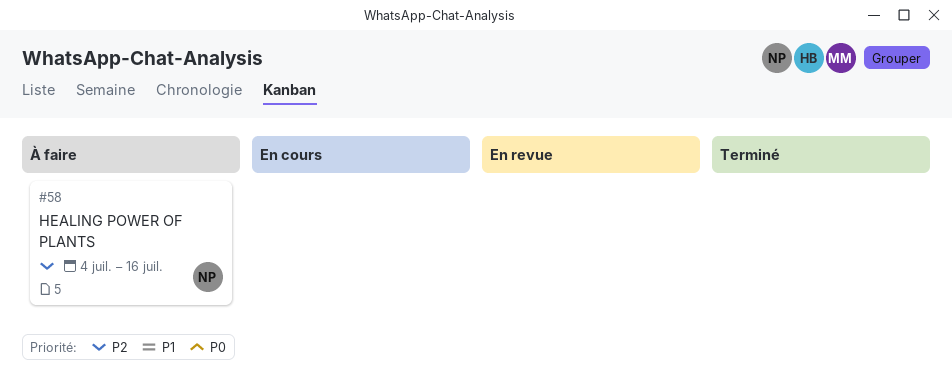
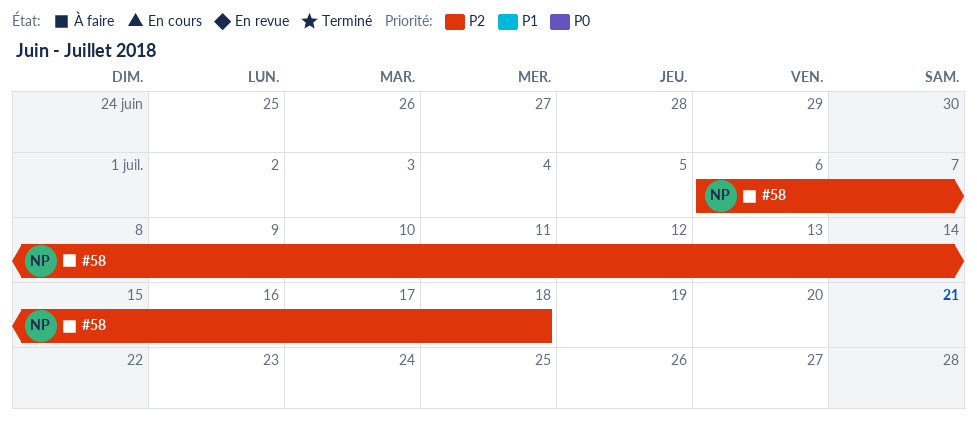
#58, start: Jul 4 -> Jul 6
#58, due: Jul 16 -> Jul 18

